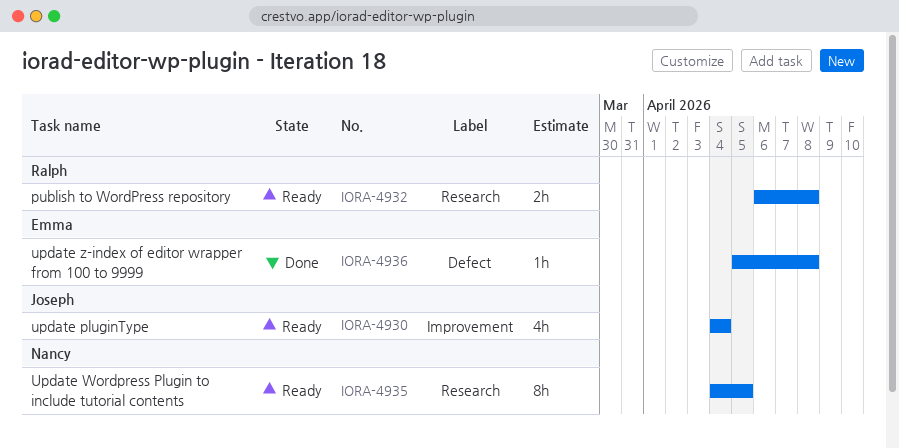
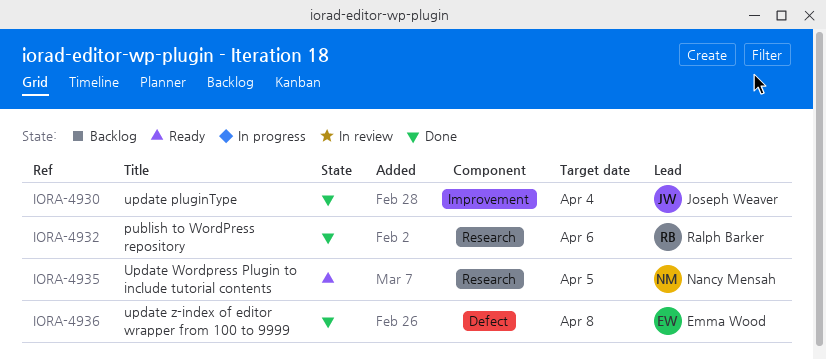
IORA-4930, status: Ready -> Done
IORA-4932, status: Ready -> Done
IORA-4932, due: Apr 8 -> Apr 6

